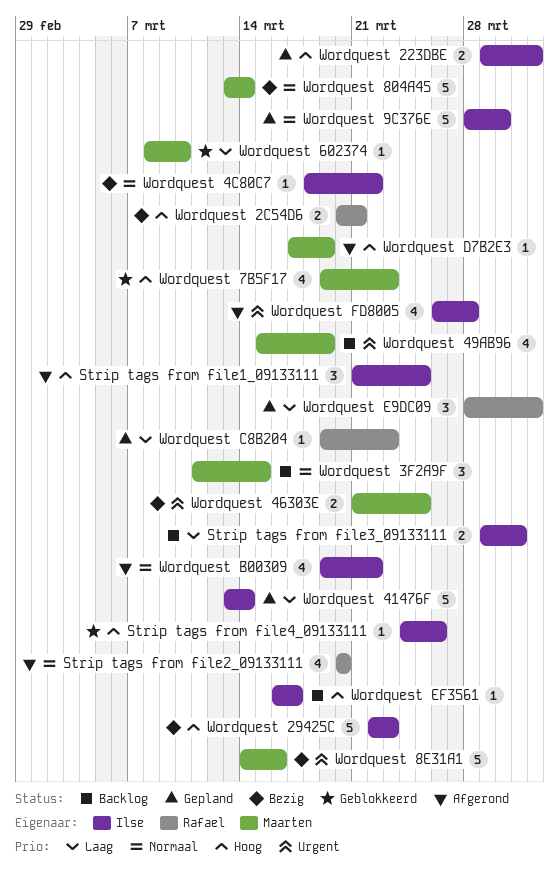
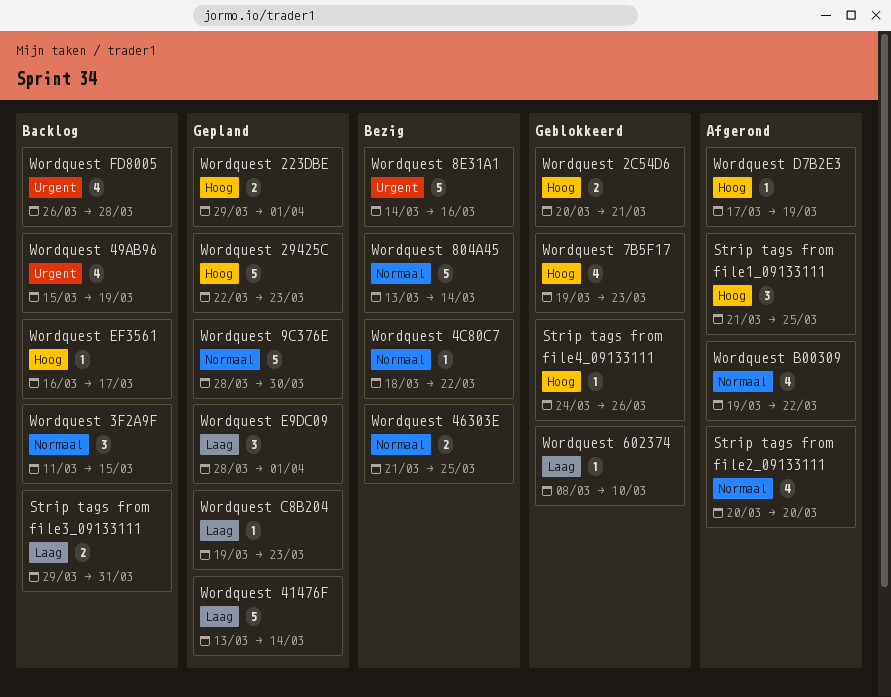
Wordquest 29425C, status: Bezig -> Gepland
Wordquest 2C54D6, status: Bezig -> Geblokkeerd
Wordquest 46303E, priority: Urgent -> Normaal
Wordquest FD8005, status: Afgerond -> Backlog

